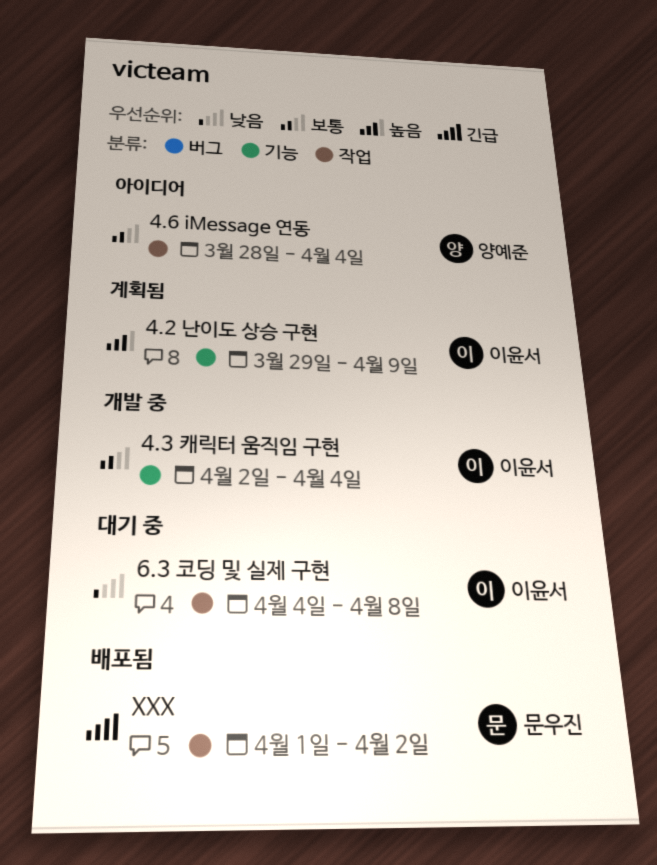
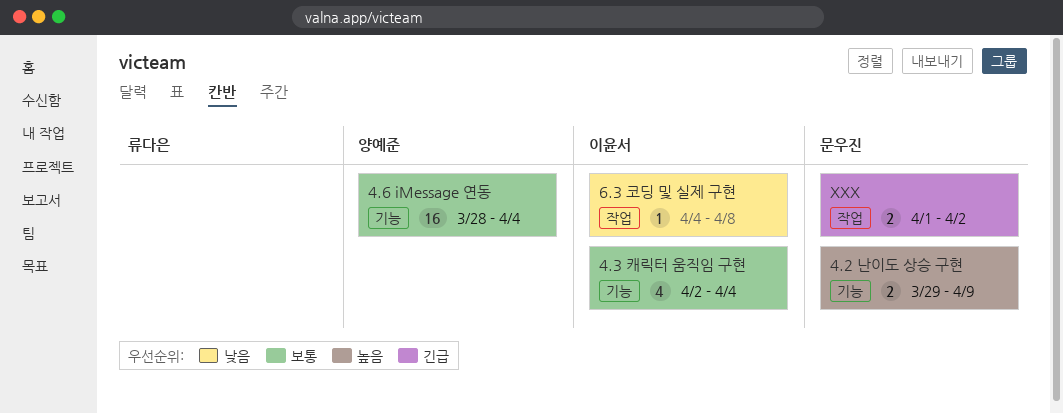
4.2 난이도 상승 구현, owner: 이윤서 -> 문우진
4.6 iMessage 연동, label: 작업 -> 기능

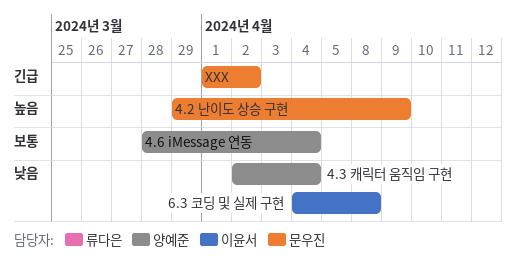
4.3 캐릭터 움직임 구현, owner: 이윤서 -> 양예준
4.3 캐릭터 움직임 구현, priority: 보통 -> 낮음

